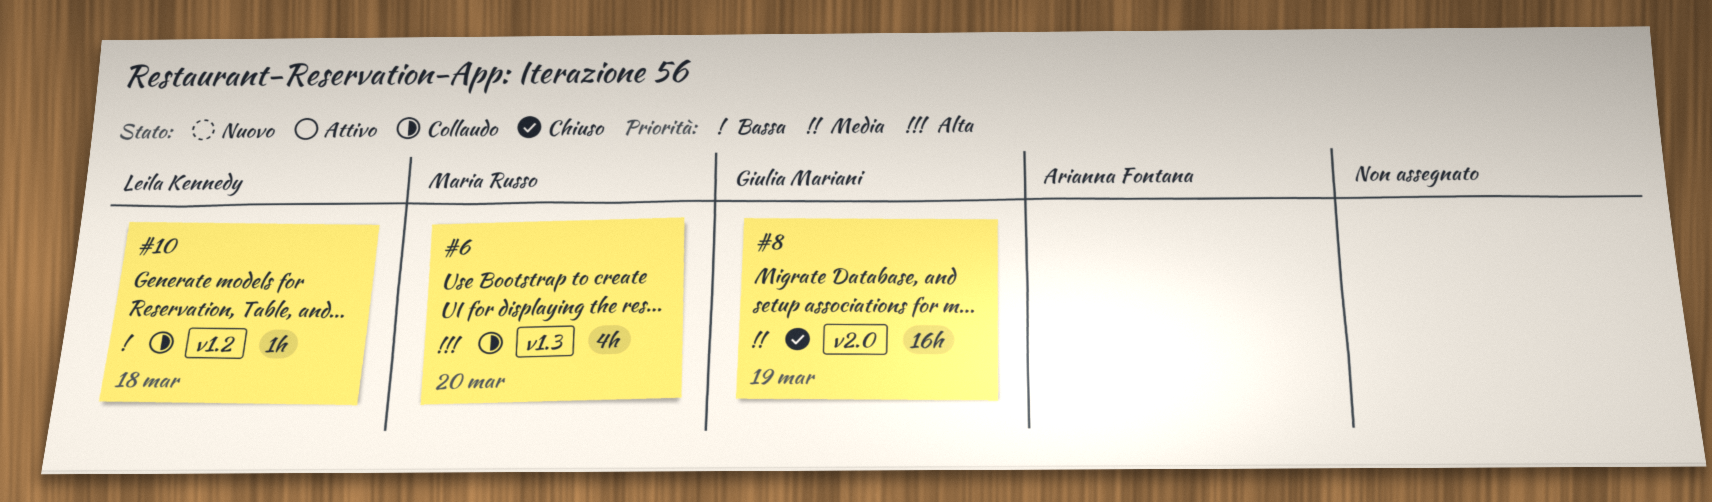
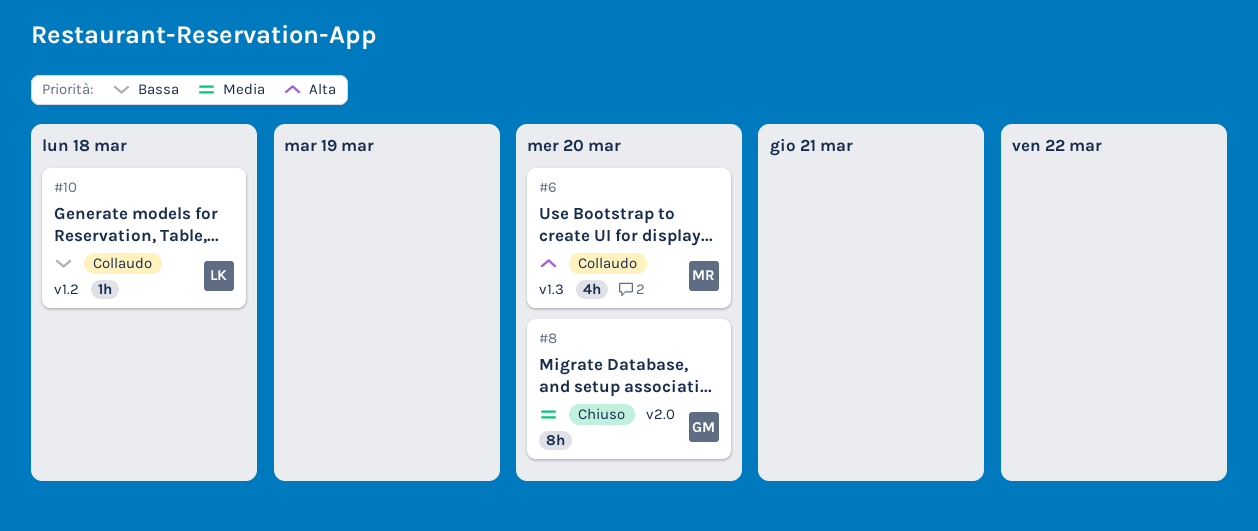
#8, estimate: 16h -> 8h
#8, due: Mar 19 -> Mar 20

